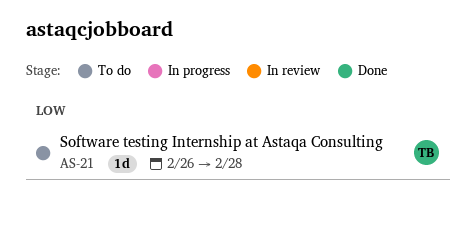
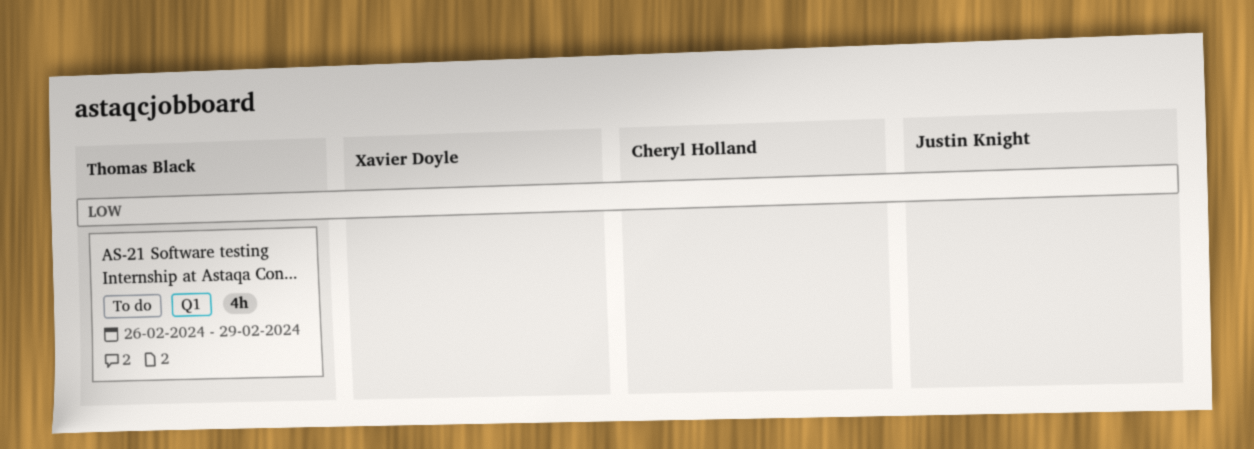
AS-21, estimate: 1d -> 4h
AS-21, due: Feb 28 -> Feb 29

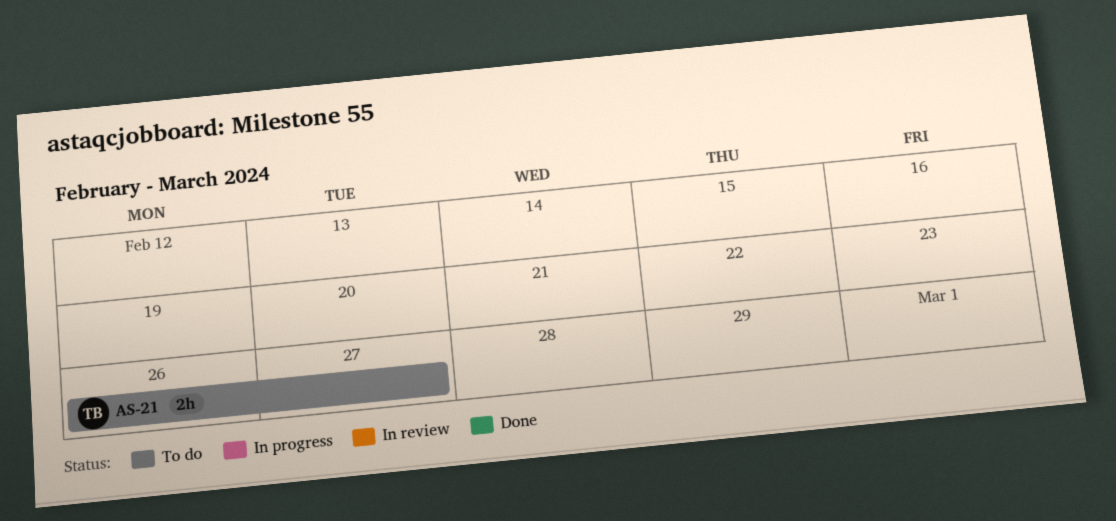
AS-21, estimate: 4h -> 2h
AS-21, due: Feb 29 -> Feb 27

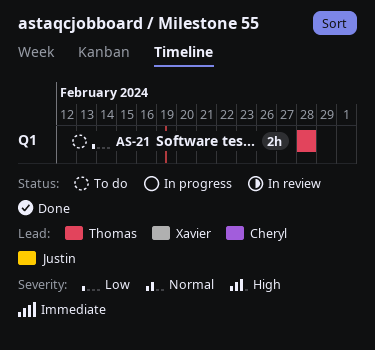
AS-21, start: Feb 26 -> Feb 28
AS-21, due: Feb 27 -> Feb 28

